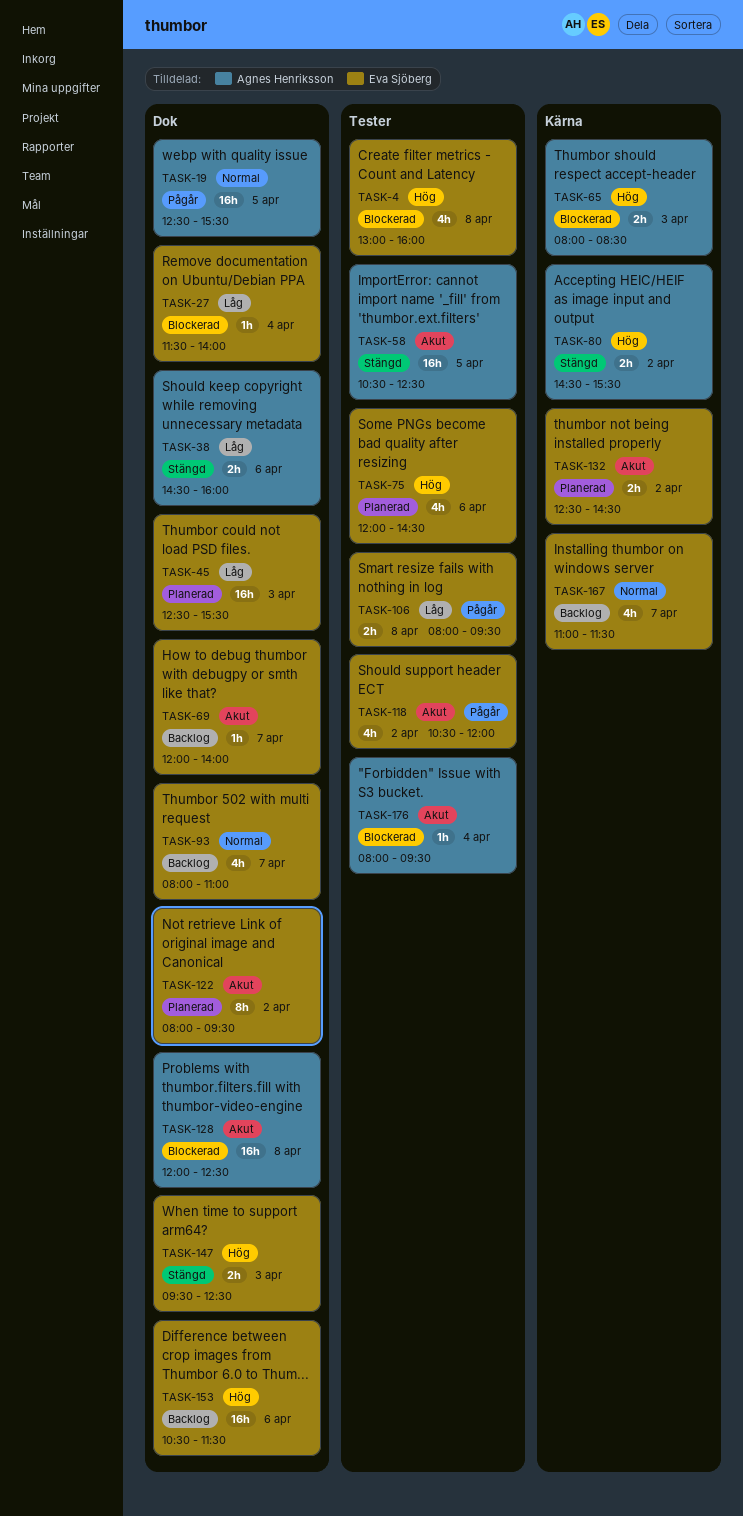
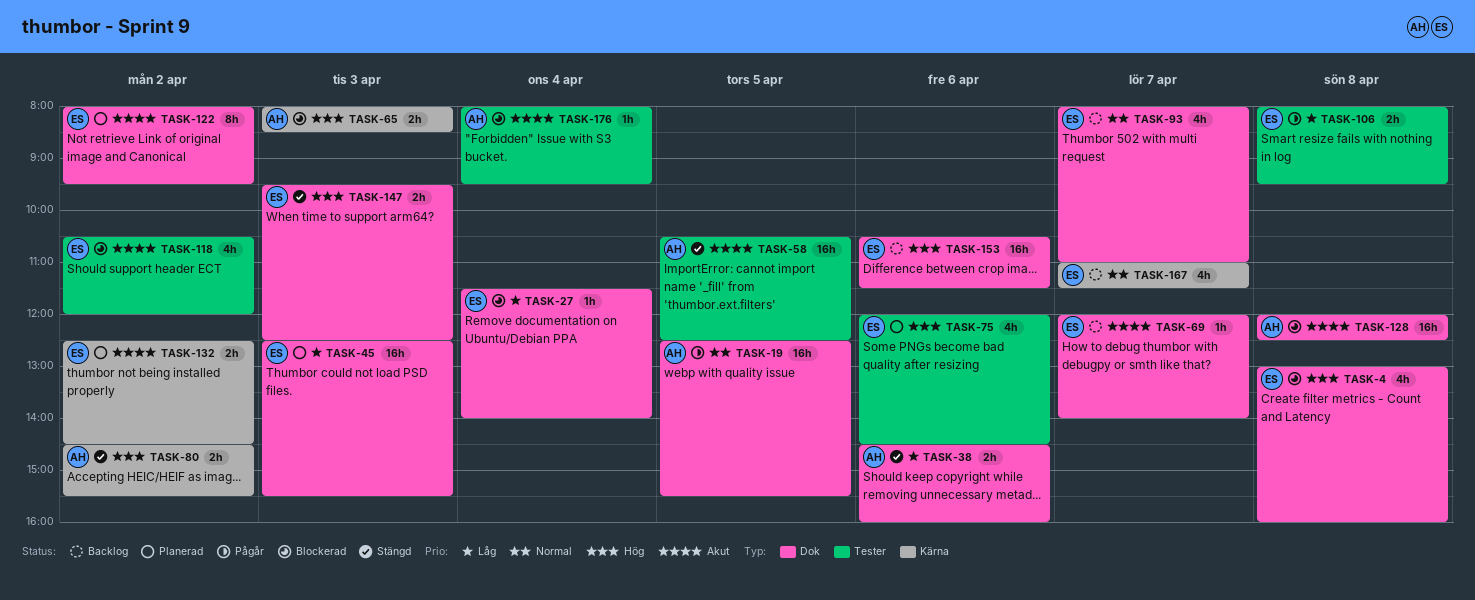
TASK-4, label: Tester -> Dok
TASK-118, status: Pågår -> Blockerad

